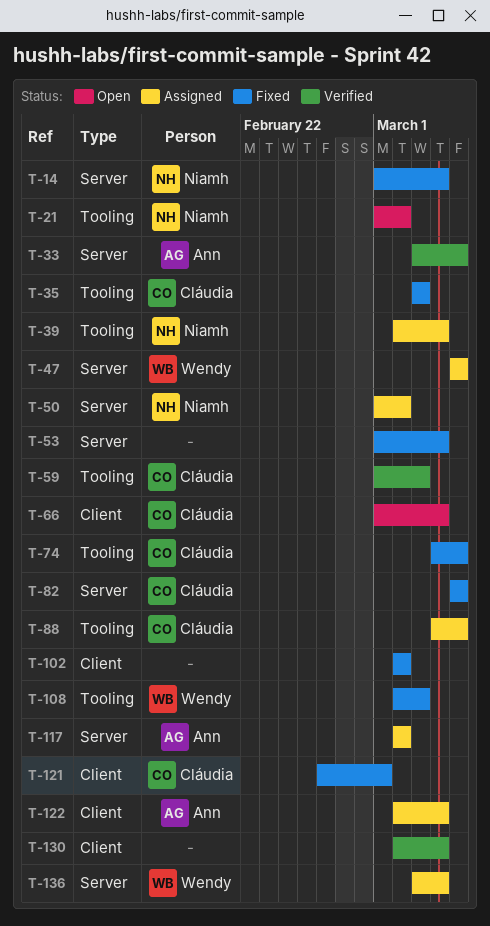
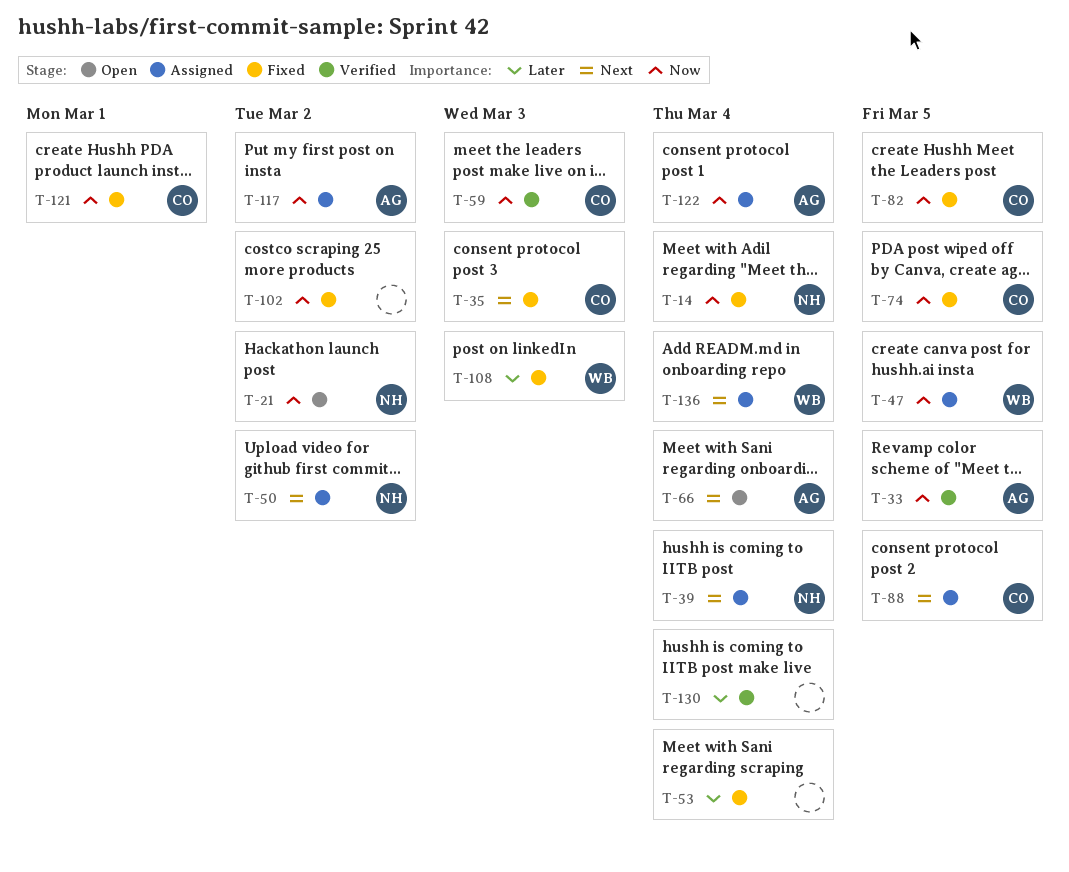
T-66, owner: Cláudia -> Ann

